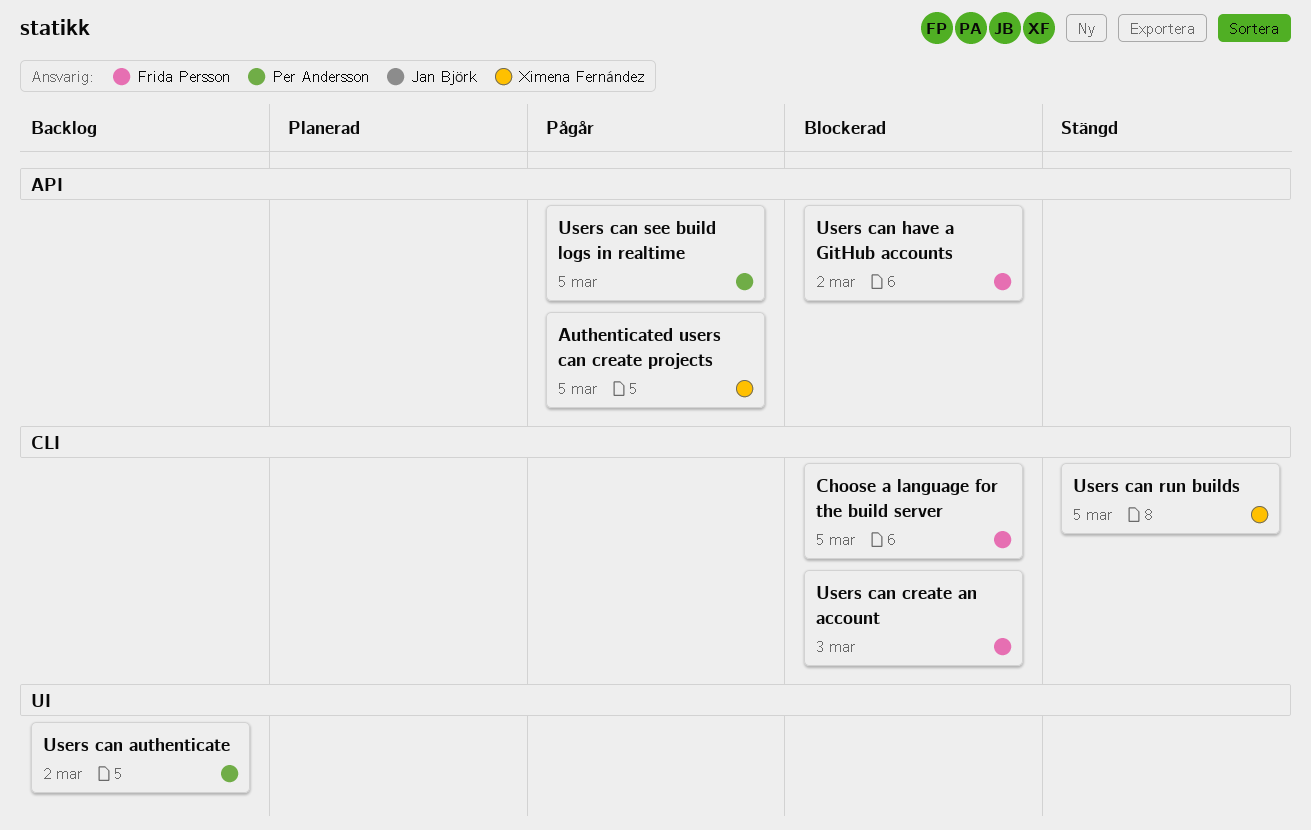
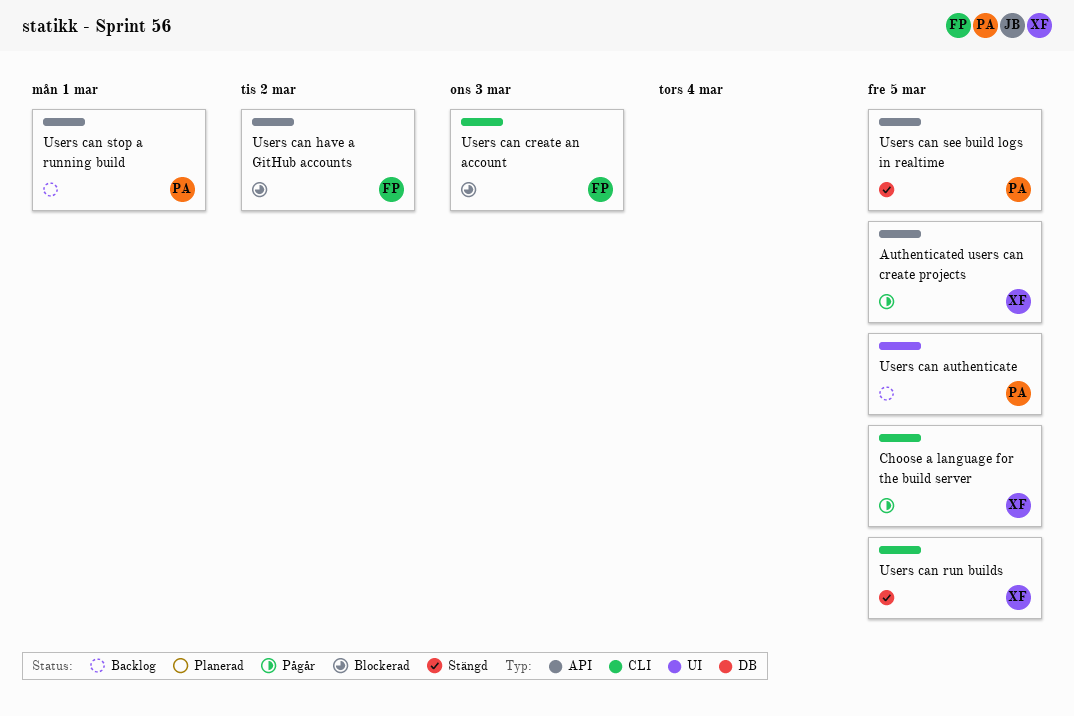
Choose a language for the build server, status: Blockerad -> Pågår
Choose a language for the build server, owner: Frida Persson -> Ximena Fernández
Users can authenticate, due: Mar 2 -> Mar 5
Users can see build logs in realtime, status: Pågår -> Stängd
Users can stop a running build: none -> present

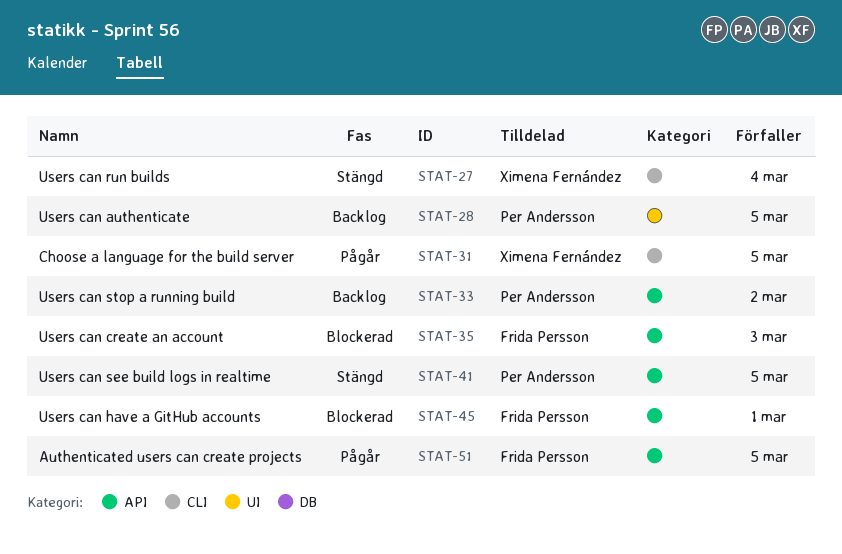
Authenticated users can create projects, owner: Ximena Fernández -> Frida Persson
Users can create an account, label: CLI -> API
Users can have a GitHub accounts, due: Mar 2 -> Mar 1
Users can run builds, due: Mar 5 -> Mar 4
Users can stop a running build, due: Mar 1 -> Mar 2

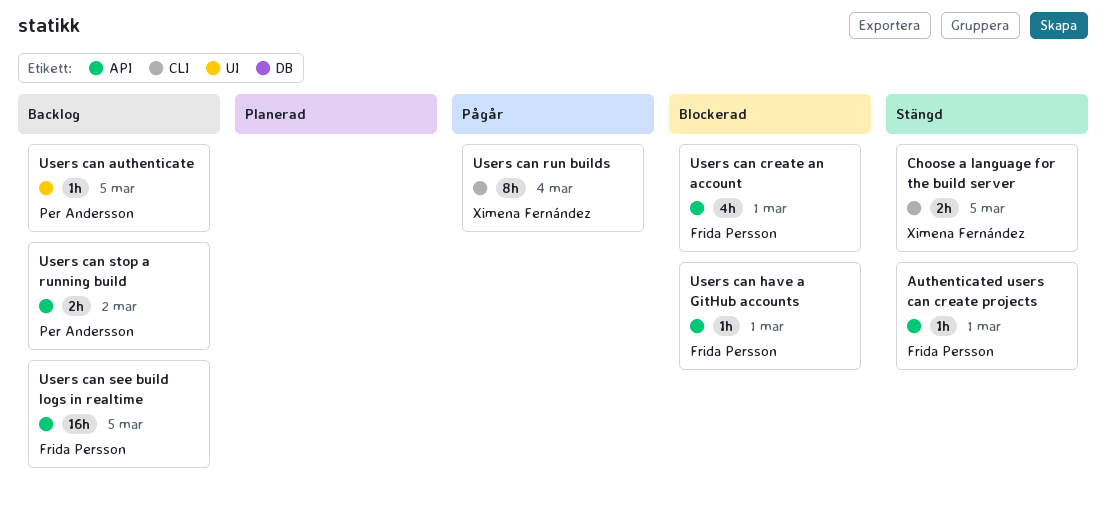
Authenticated users can create projects, status: Pågår -> Stängd
Authenticated users can create projects, due: Mar 5 -> Mar 1
Choose a language for the build server, status: Pågår -> Stängd
Users can create an account, due: Mar 3 -> Mar 1
Users can run builds, status: Stängd -> Pågår
Users can see build logs in realtime, status: Stängd -> Backlog
Users can see build logs in realtime, owner: Per Andersson -> Frida Persson

